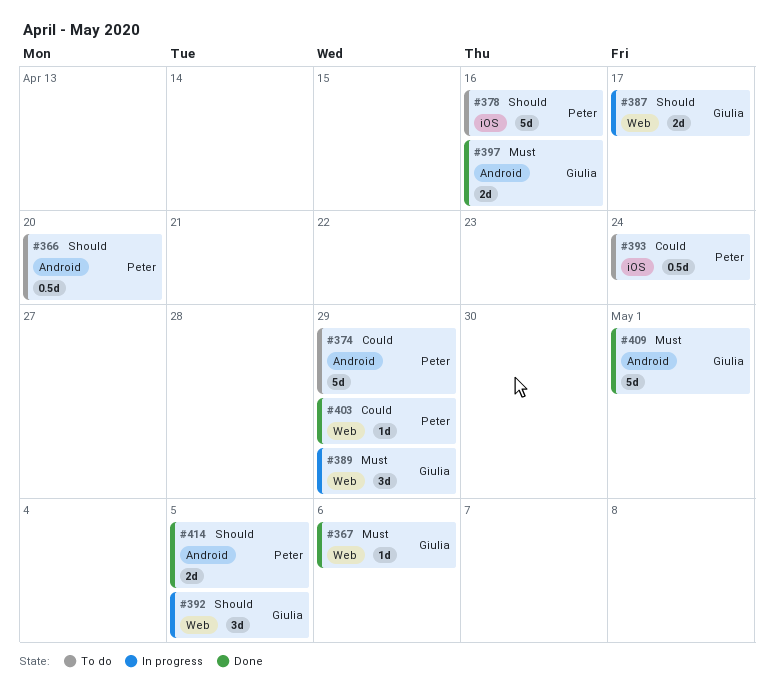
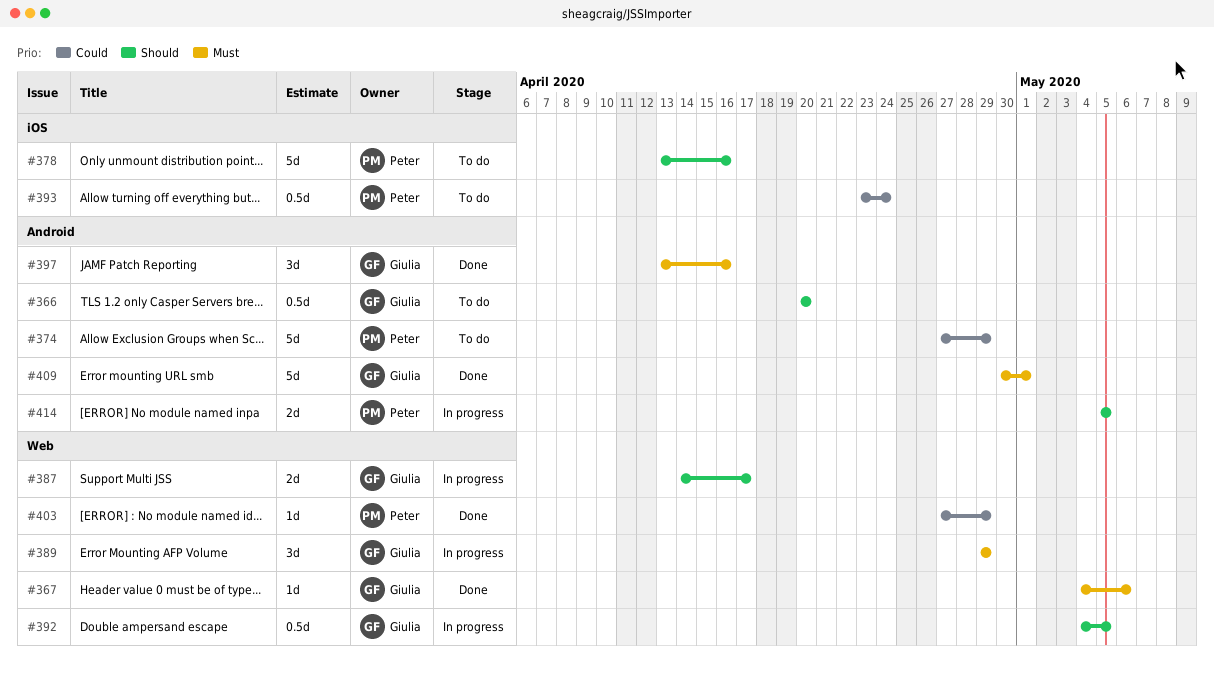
#366, owner: Peter -> Giulia
#392, estimate: 3d -> 0.5d
#397, estimate: 2d -> 3d
#414, status: Done -> In progress

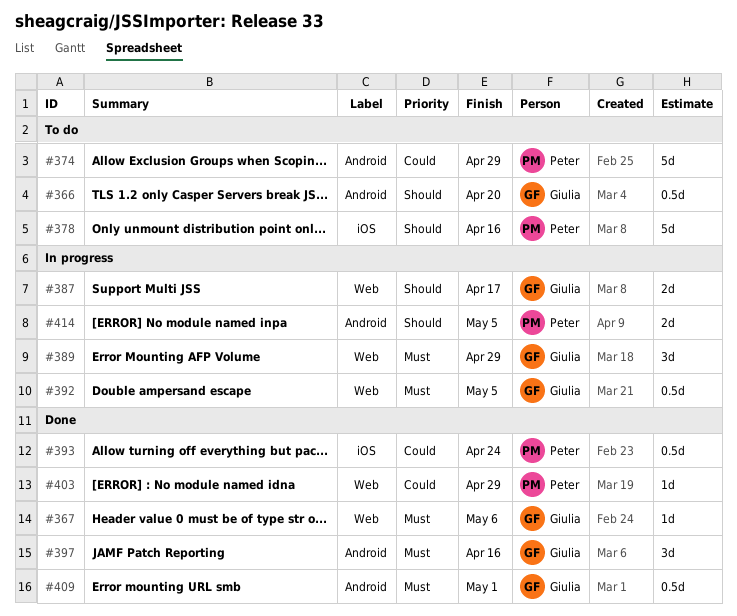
#392, priority: Should -> Must
#393, status: To do -> Done
#409, estimate: 5d -> 0.5d

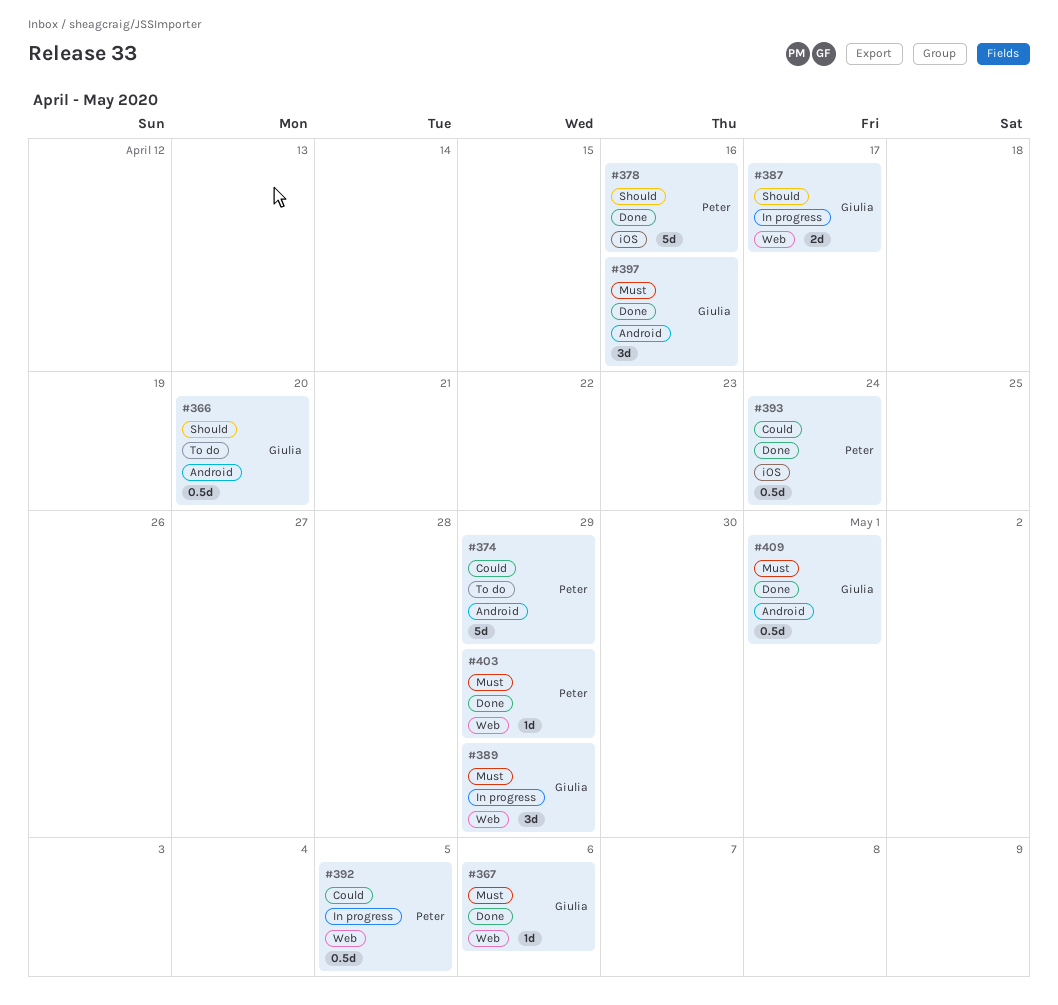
#378, status: To do -> Done
#392, owner: Giulia -> Peter
#392, priority: Must -> Could
#403, priority: Could -> Must
#414: present -> none

